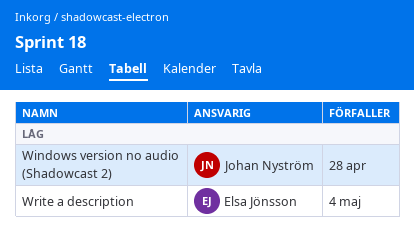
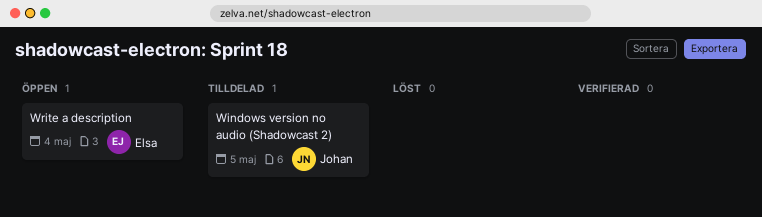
Windows version no audio (Shadowcast 2), due: Apr 28 -> May 5

